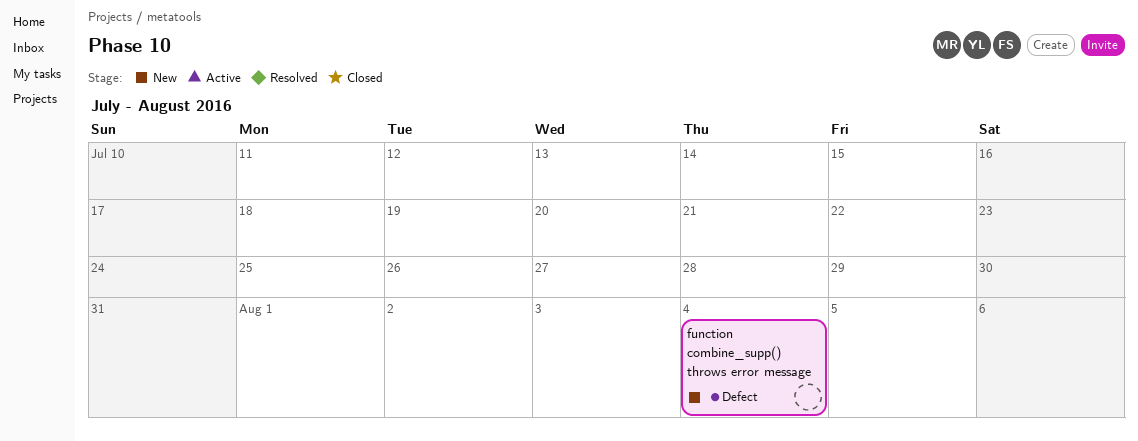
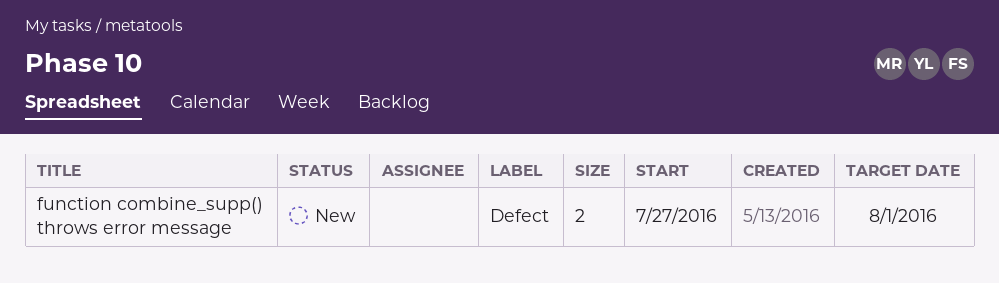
function combine_supp() throws error message, due: Aug 4 -> Aug 1

